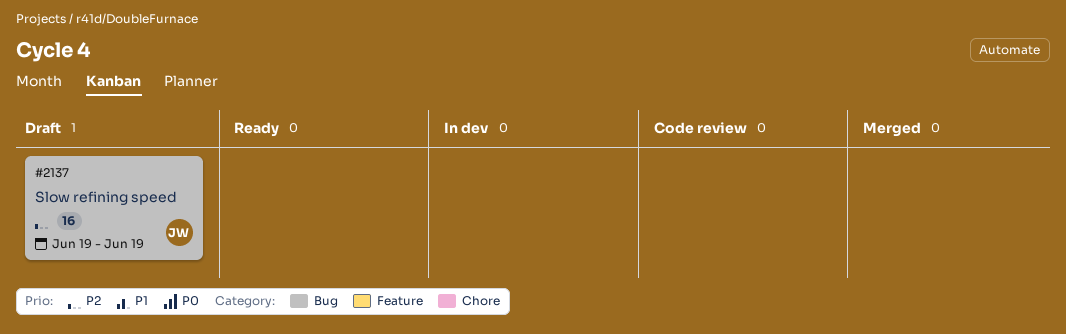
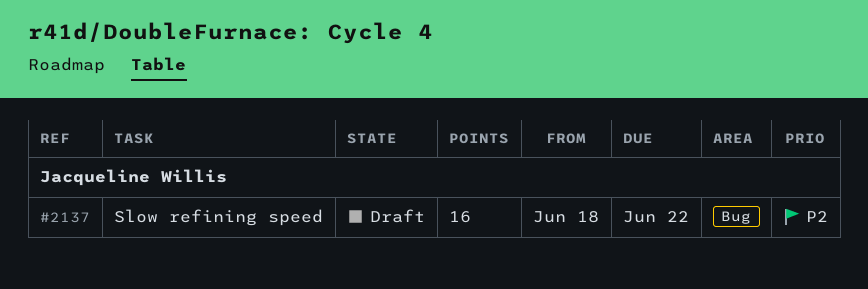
#2137, start: Jun 19 -> Jun 18
#2137, due: Jun 19 -> Jun 22

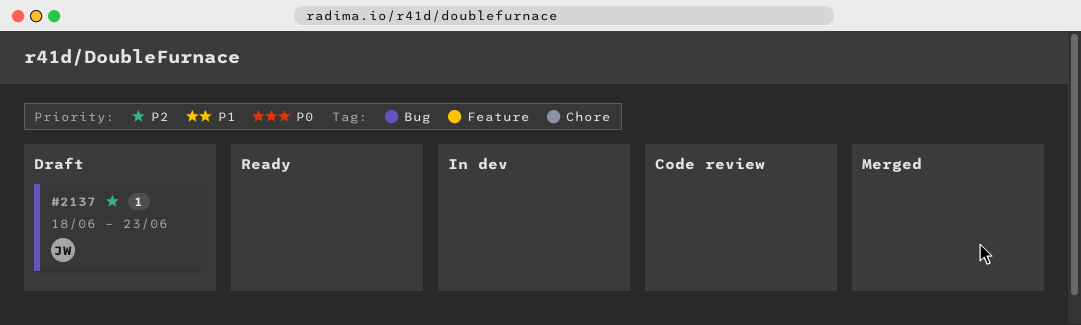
#2137, estimate: 16 -> 1
#2137, due: Jun 22 -> Jun 23

